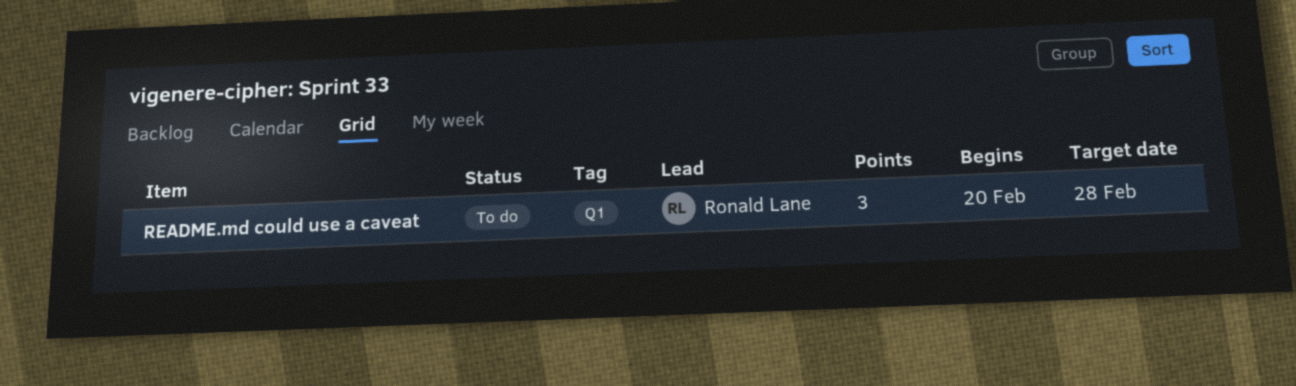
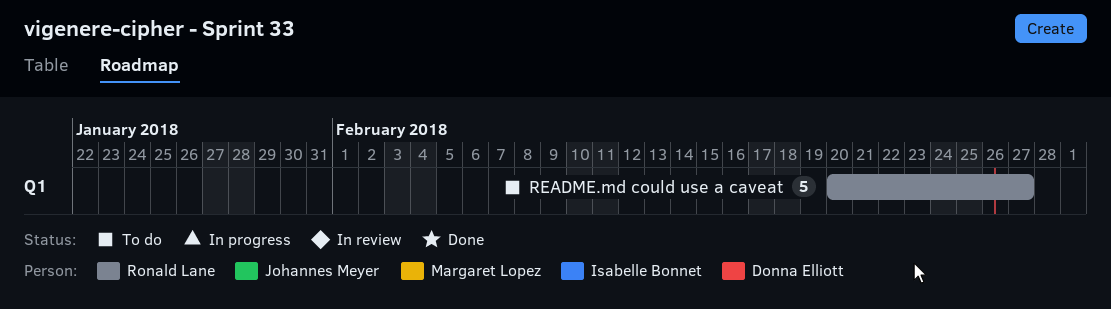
README.md could use a caveat, estimate: 3 -> 5
README.md could use a caveat, due: Feb 28 -> Feb 27

